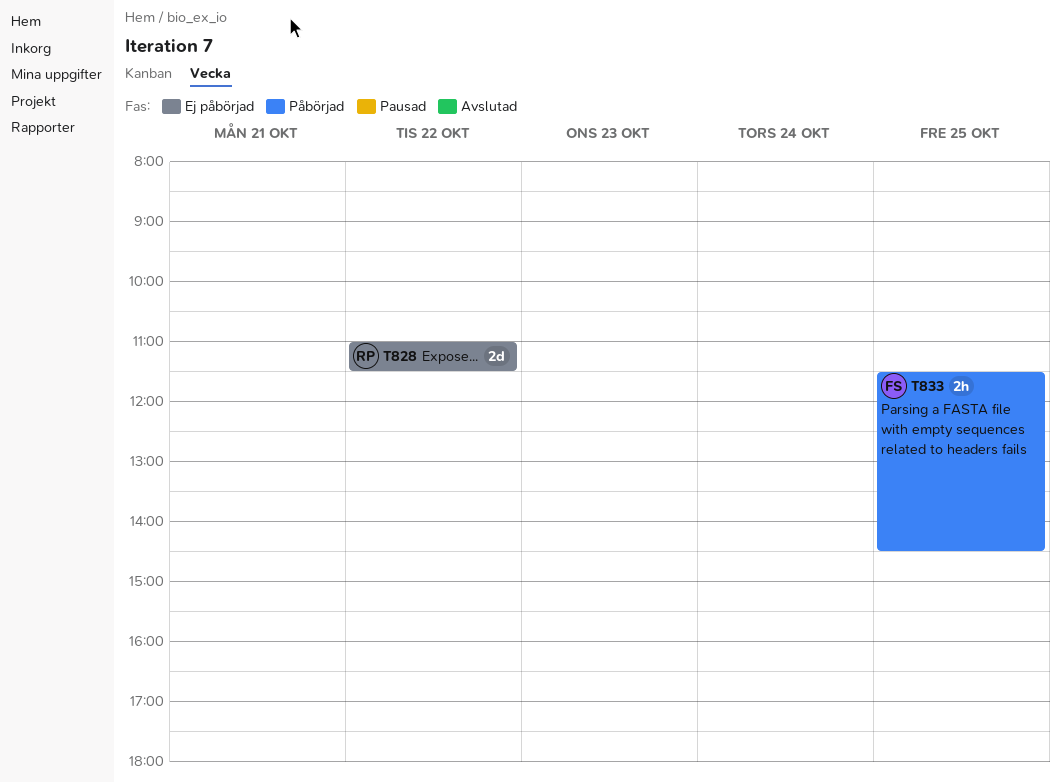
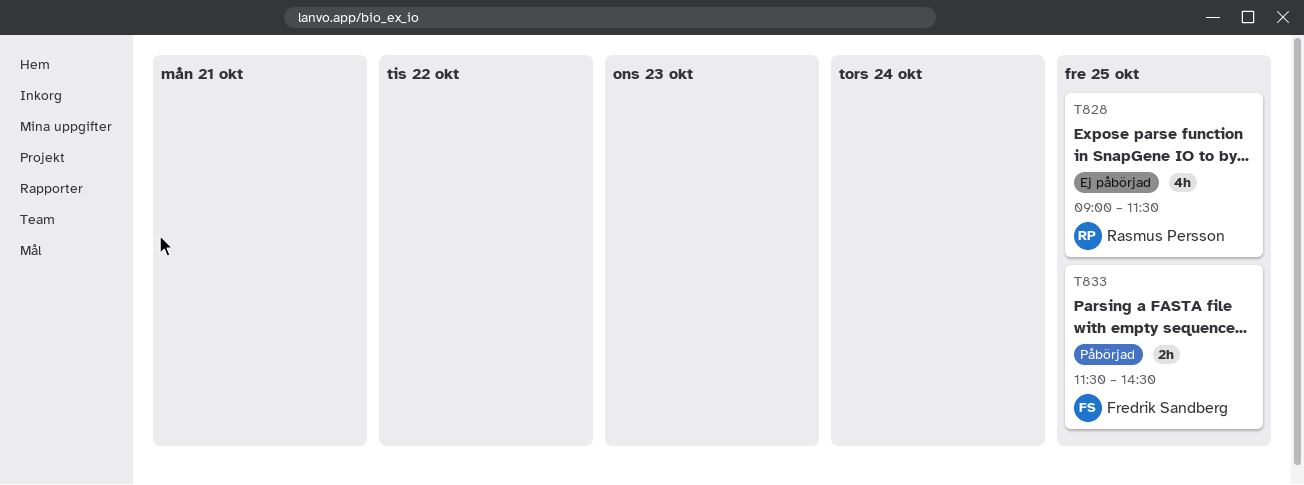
T828, estimate: 2d -> 4h
T828, day: Oct 22 -> Oct 25
T828, begins: 11:00 -> 09:00

